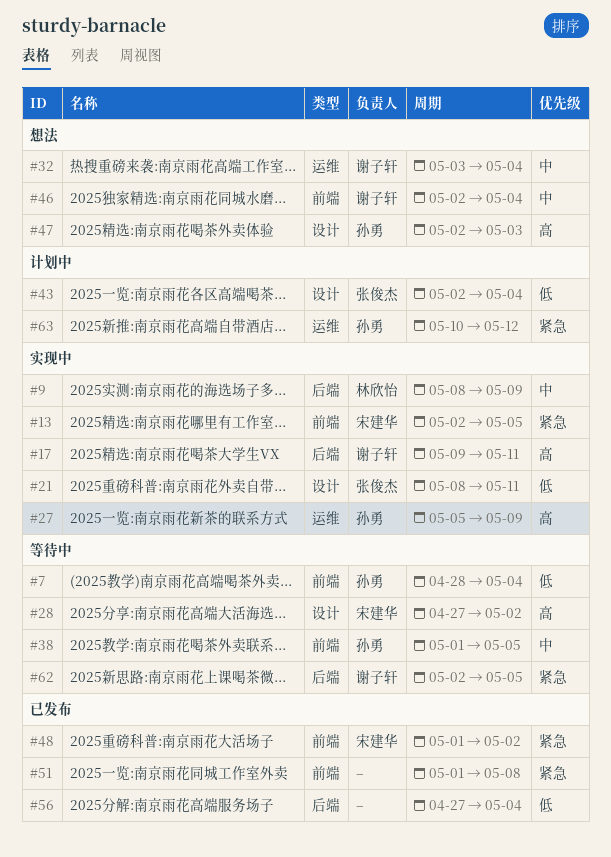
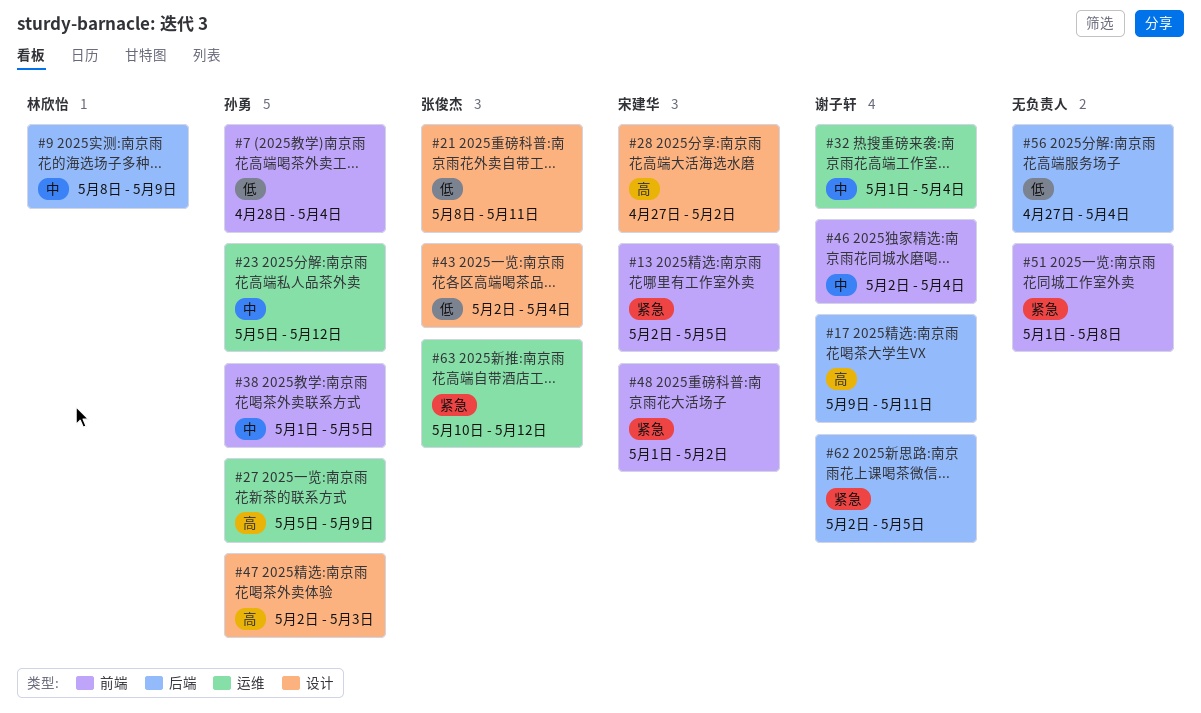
#23: none -> present
#32, start: May 3 -> May 1
#63, owner: 孙勇 -> 张俊杰

